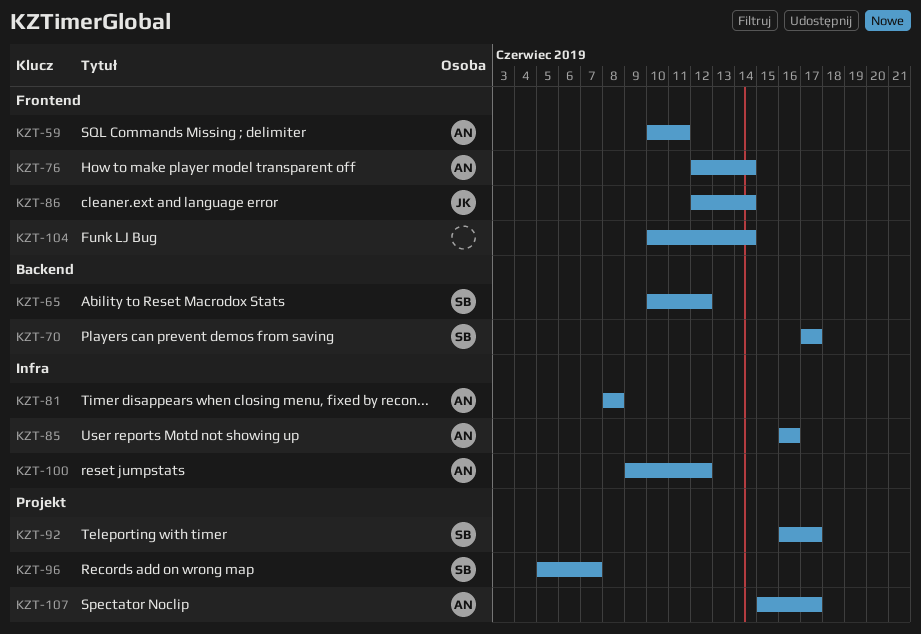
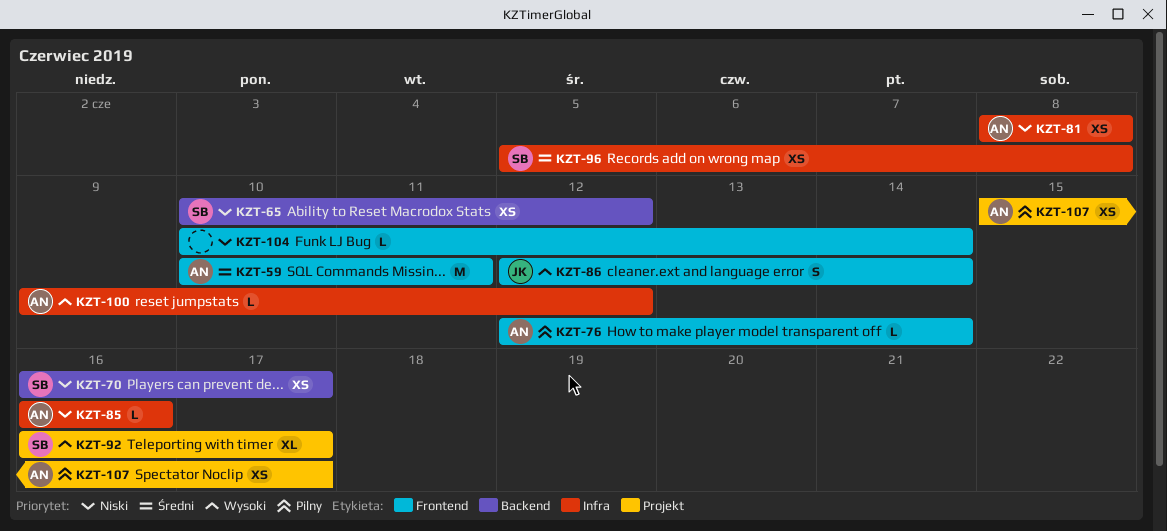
KZT-70, start: Jun 17 -> Jun 16
KZT-96, label: Projekt -> Infra
KZT-96, due: Jun 7 -> Jun 8

